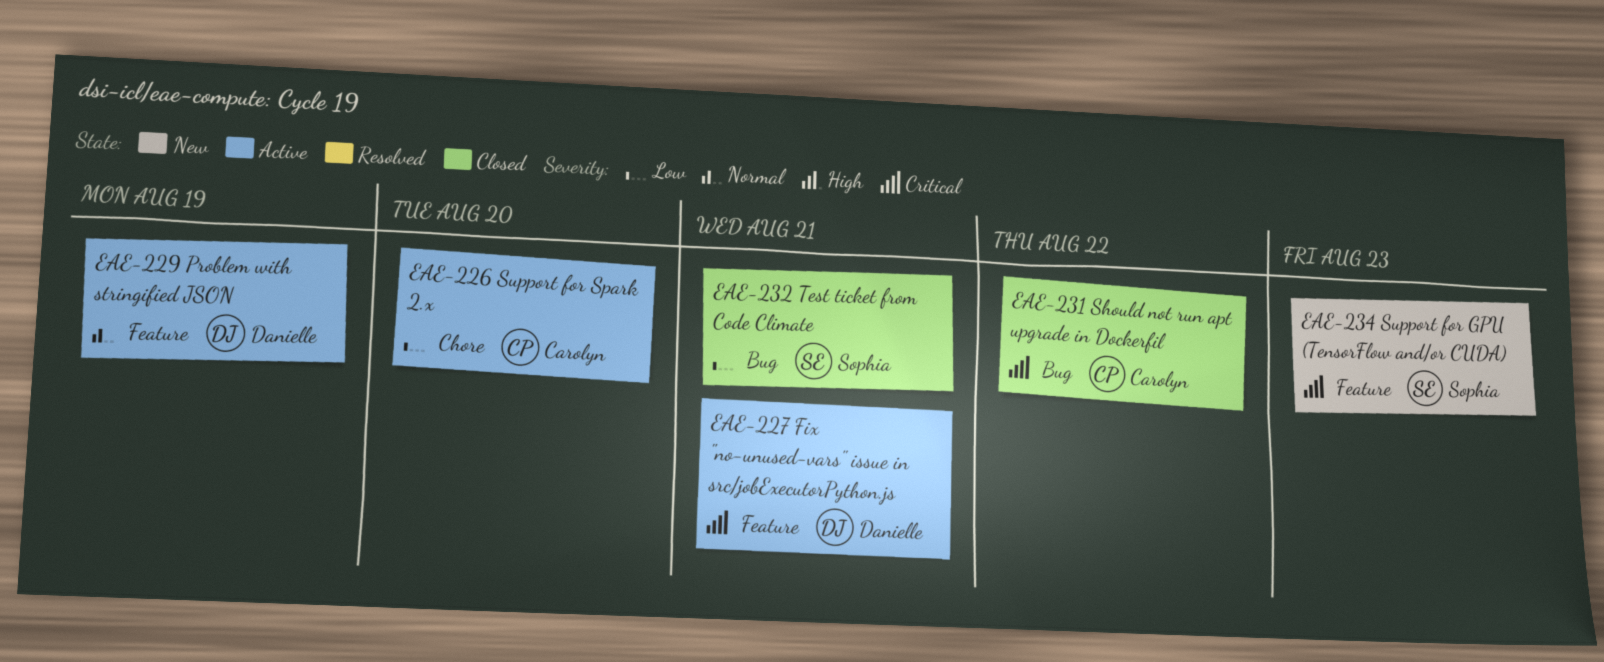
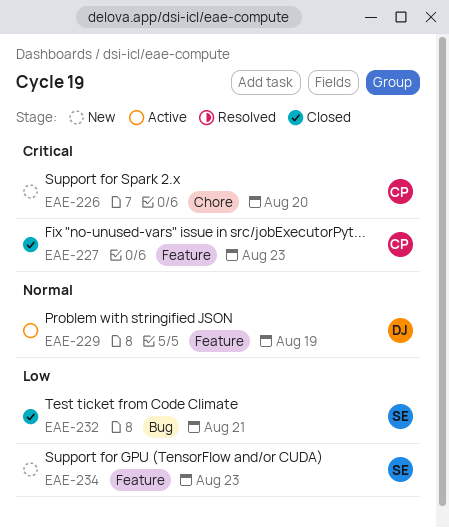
EAE-226, status: Active -> New
EAE-226, priority: Low -> Critical
EAE-227, status: Active -> Closed
EAE-227, owner: Danielle -> Carolyn
EAE-227, due: Aug 21 -> Aug 23
EAE-231: present -> none
EAE-234, priority: Critical -> Low

